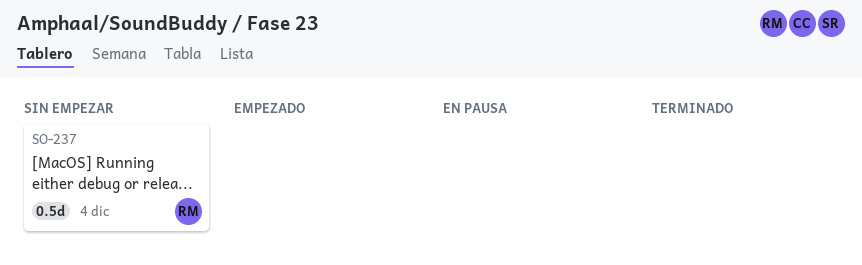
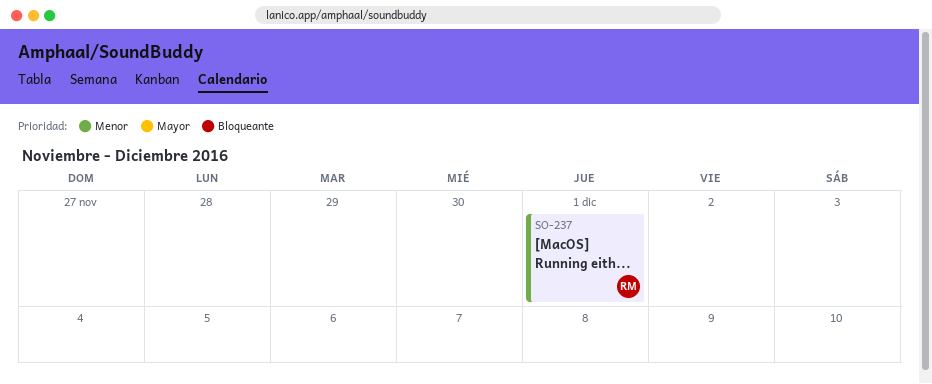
SO-237, due: Dec 4 -> Dec 1

